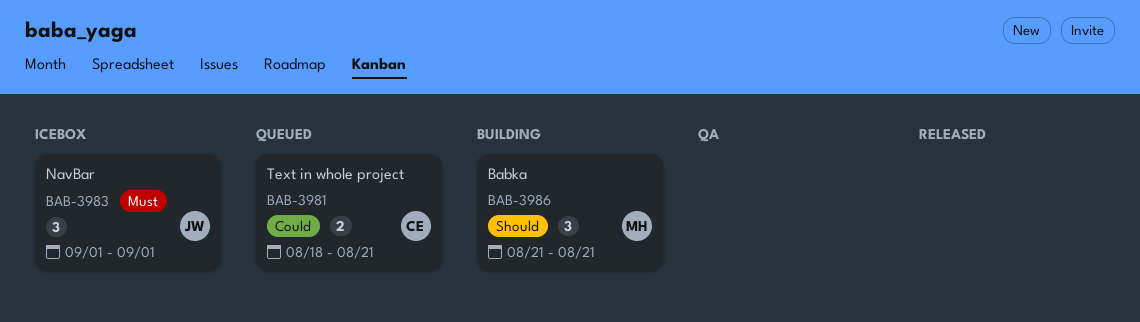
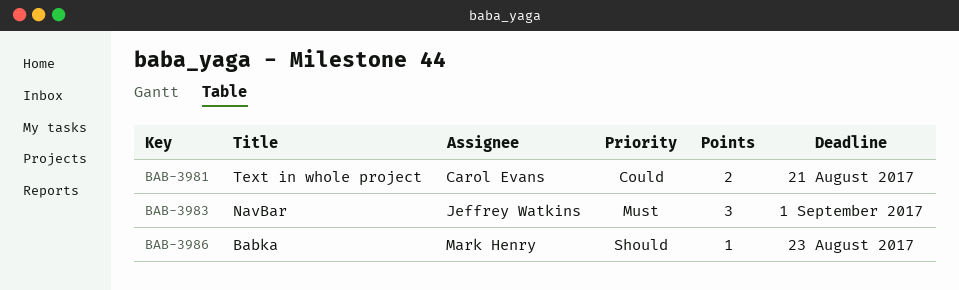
BAB-3986, estimate: 3 -> 1
BAB-3986, due: Aug 21 -> Aug 23

